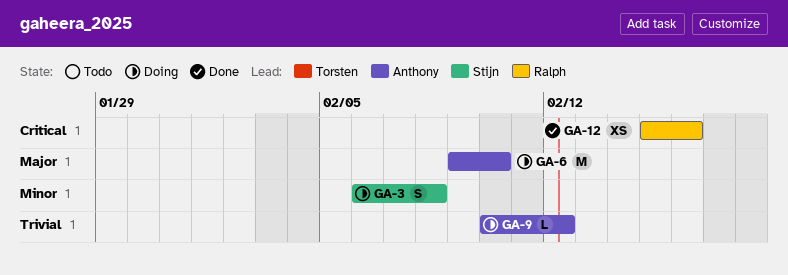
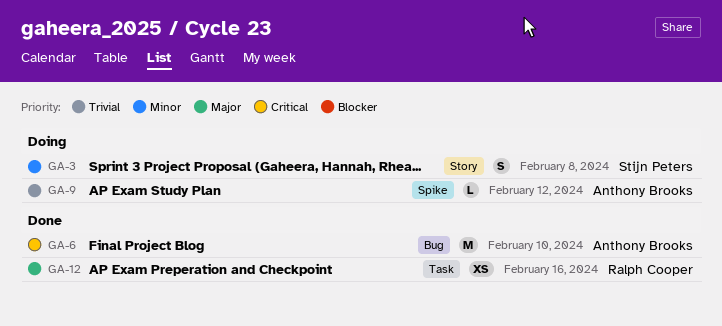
GA-6, status: Doing -> Done
GA-6, priority: Major -> Critical
GA-12, priority: Critical -> Major

